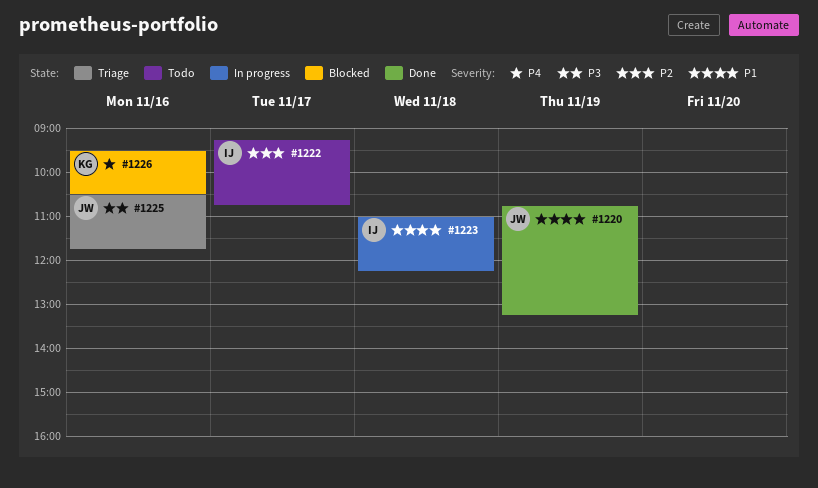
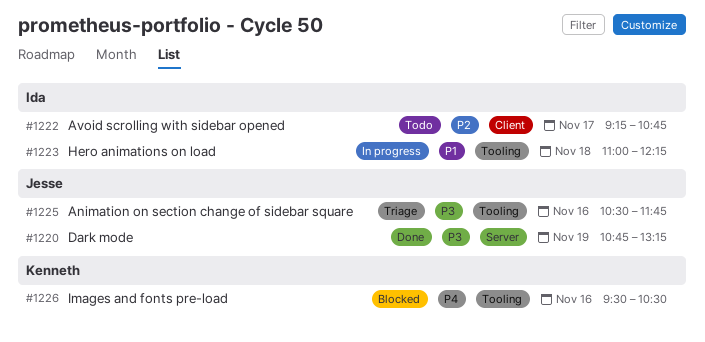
#1220, priority: P1 -> P3

